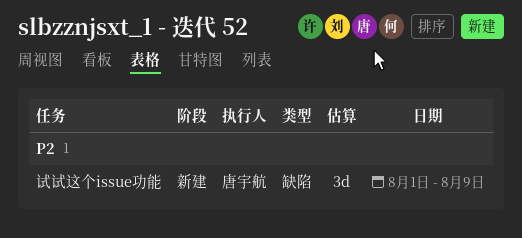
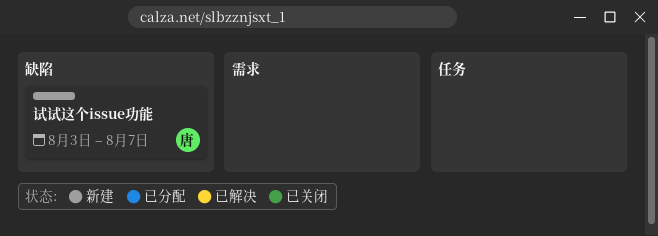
试试这个issue功能, start: Aug 1 -> Aug 3
试试这个issue功能, due: Aug 9 -> Aug 7

